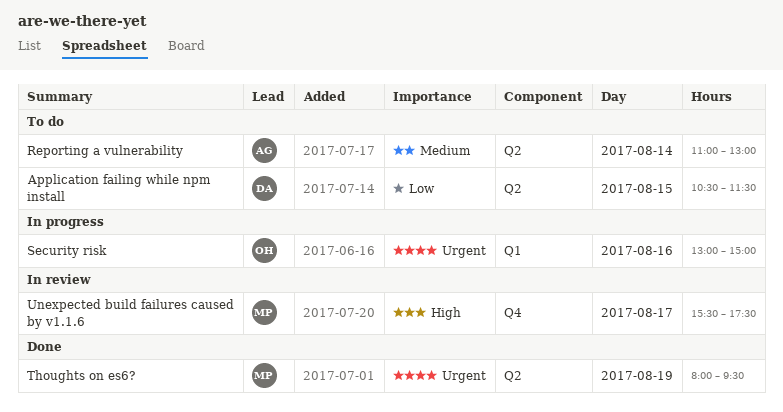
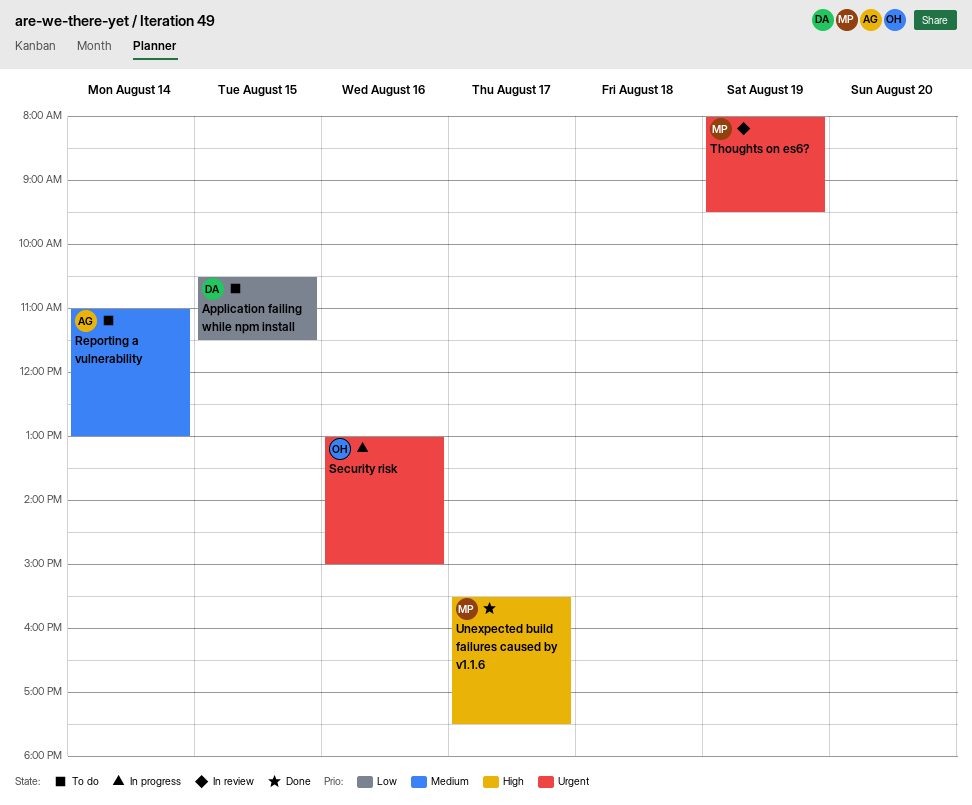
Thoughts on es6?, status: Done -> In review
Unexpected build failures caused by v1.1.6, status: In review -> Done

